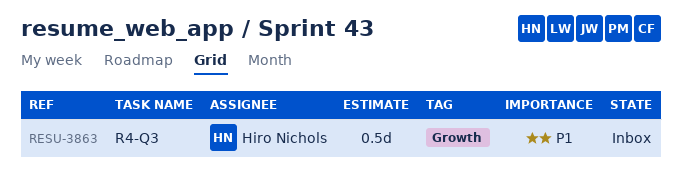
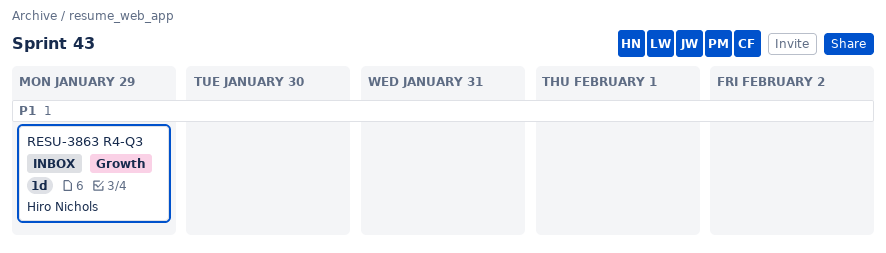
RESU-3863, estimate: 0.5d -> 1d

